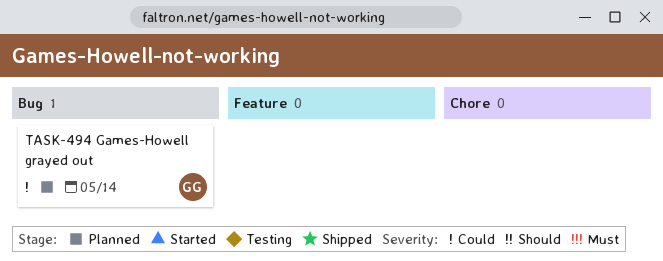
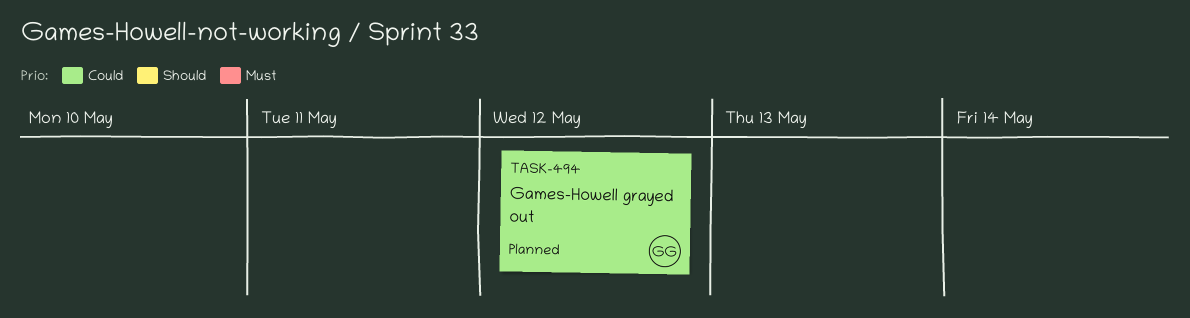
TASK-494, due: May 14 -> May 12

